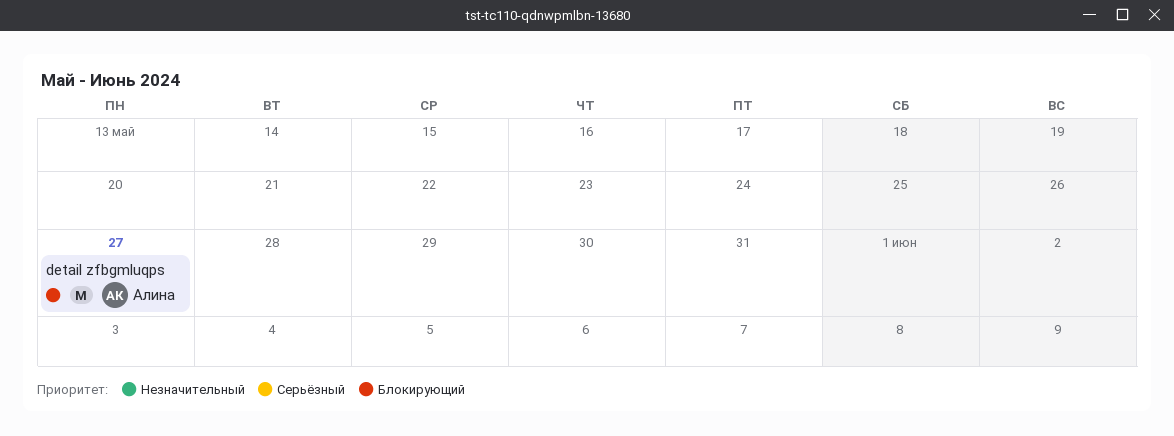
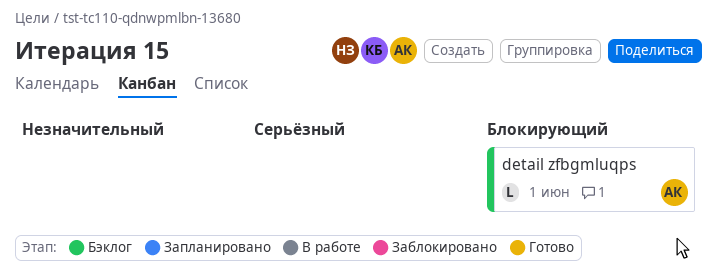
detail zfbgmluqps, estimate: M -> L
detail zfbgmluqps, due: May 27 -> Jun 1

